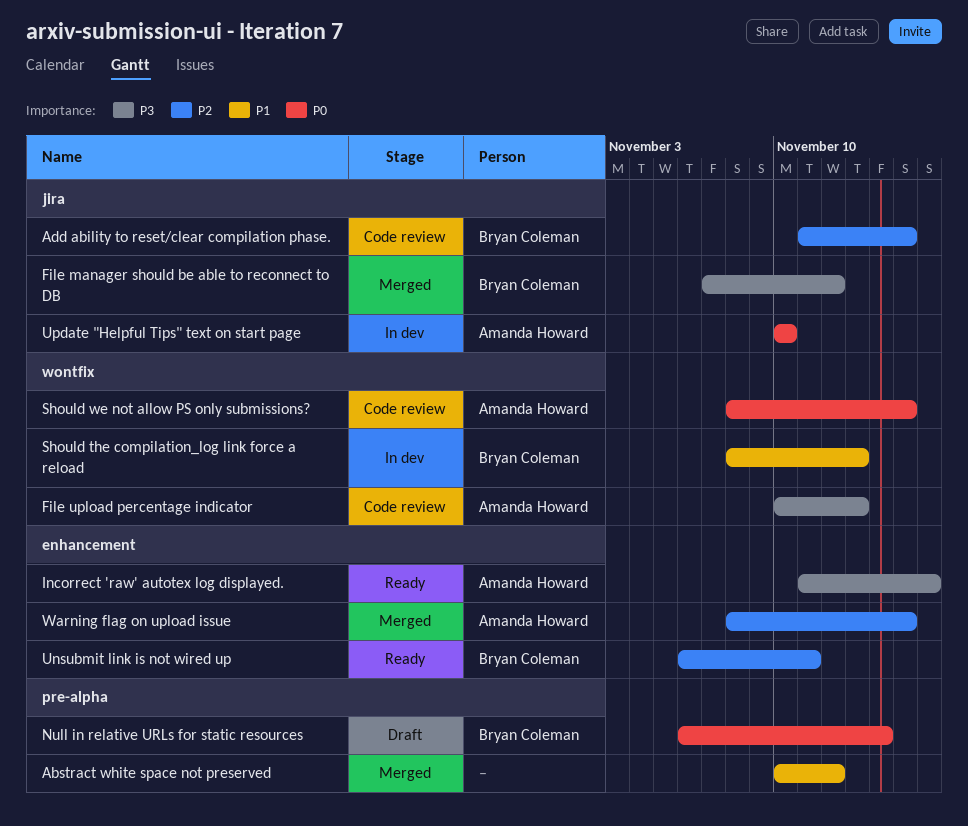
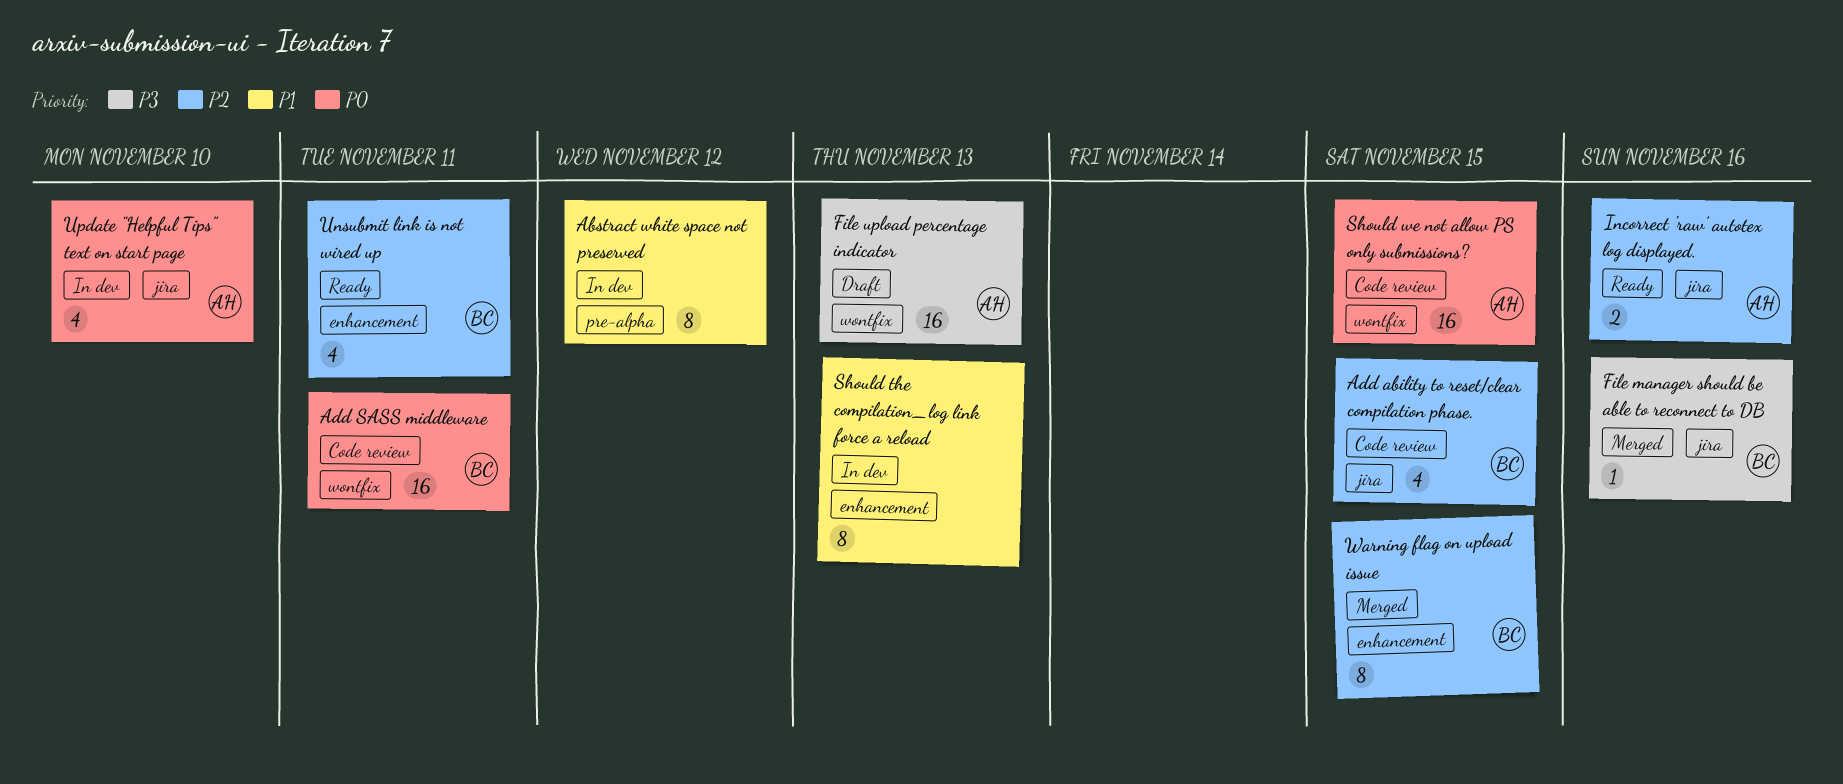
Abstract white space not preserved, status: Merged -> In dev
Add SASS middleware: none -> present
File manager should be able to reconnect to DB, due: Nov 12 -> Nov 16
File upload percentage indicator, status: Code review -> Draft
Incorrect 'raw' autotex log displayed., priority: P3 -> P2
Incorrect 'raw' autotex log displayed., label: enhancement -> jira
Null in relative URLs for static resources: present -> none
Should the compilation_log link force a reload, owner: Bryan Coleman -> none
Should the compilation_log link force a reload, label: wontfix -> enhancement
Warning flag on upload issue, owner: Amanda Howard -> Bryan Coleman

